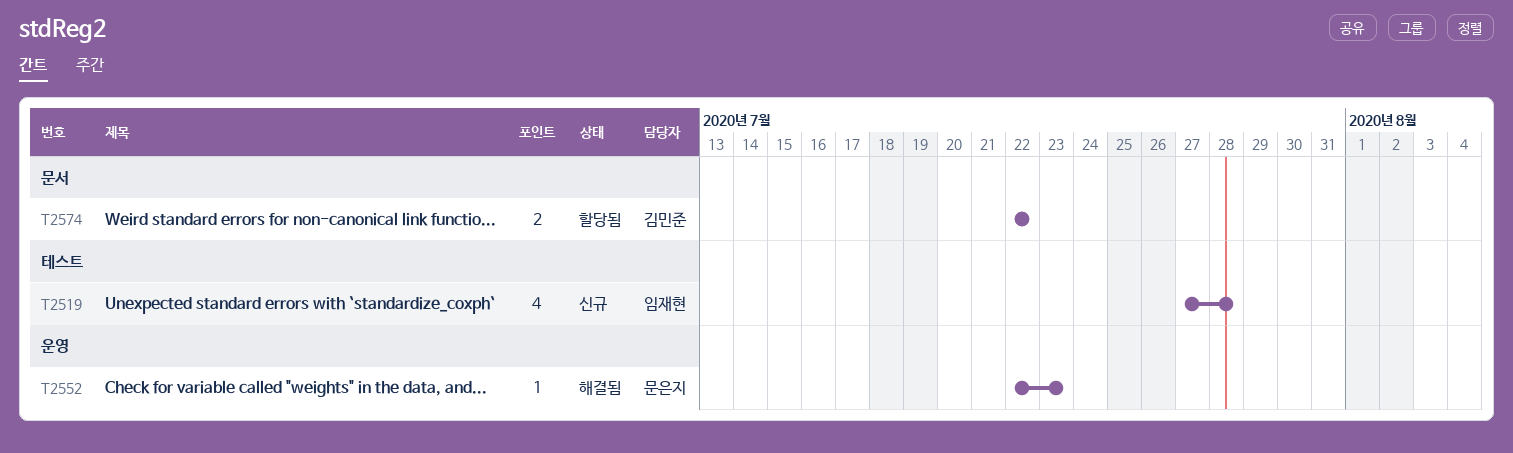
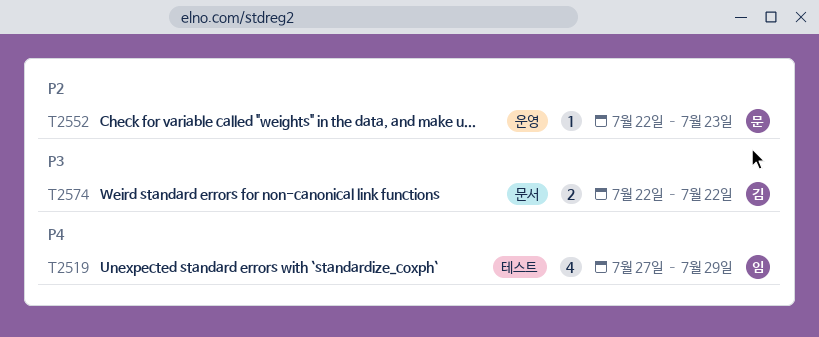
T2519, due: Jul 28 -> Jul 29

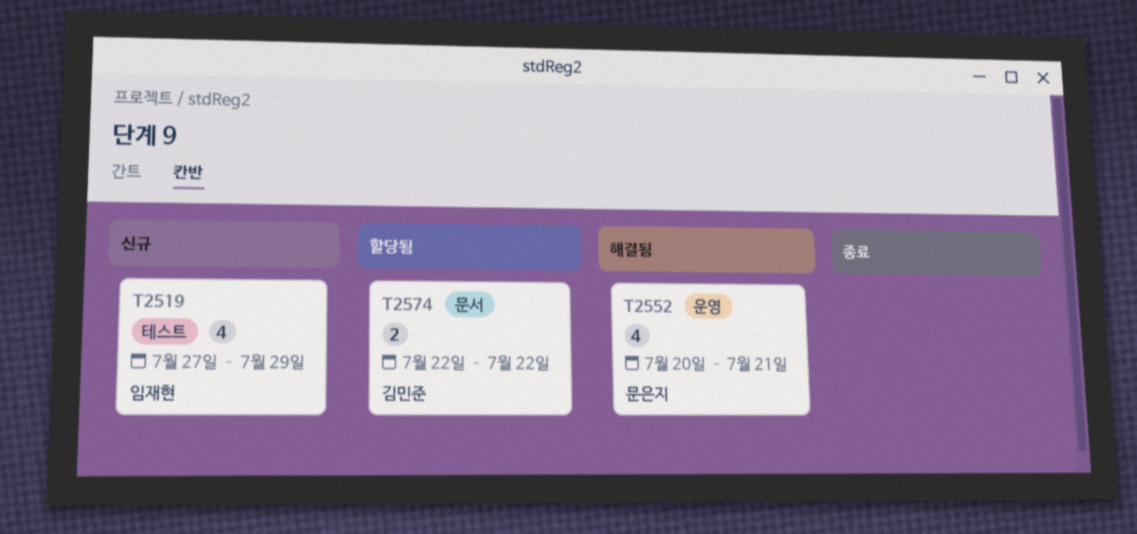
T2552, estimate: 1 -> 4
T2552, start: Jul 22 -> Jul 20
T2552, due: Jul 23 -> Jul 21

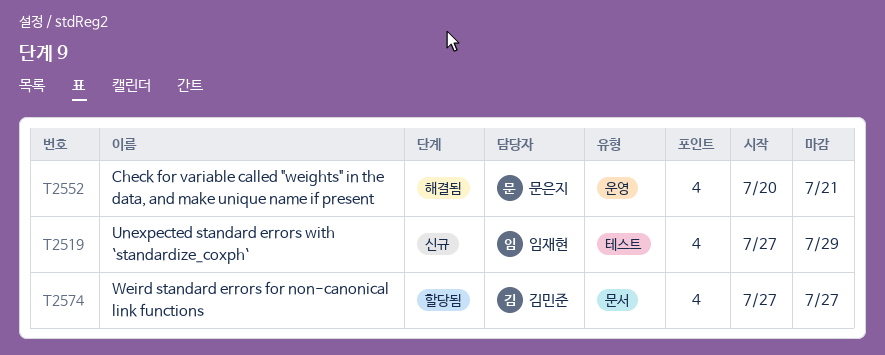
T2574, estimate: 2 -> 4
T2574, start: Jul 22 -> Jul 27
T2574, due: Jul 22 -> Jul 27

